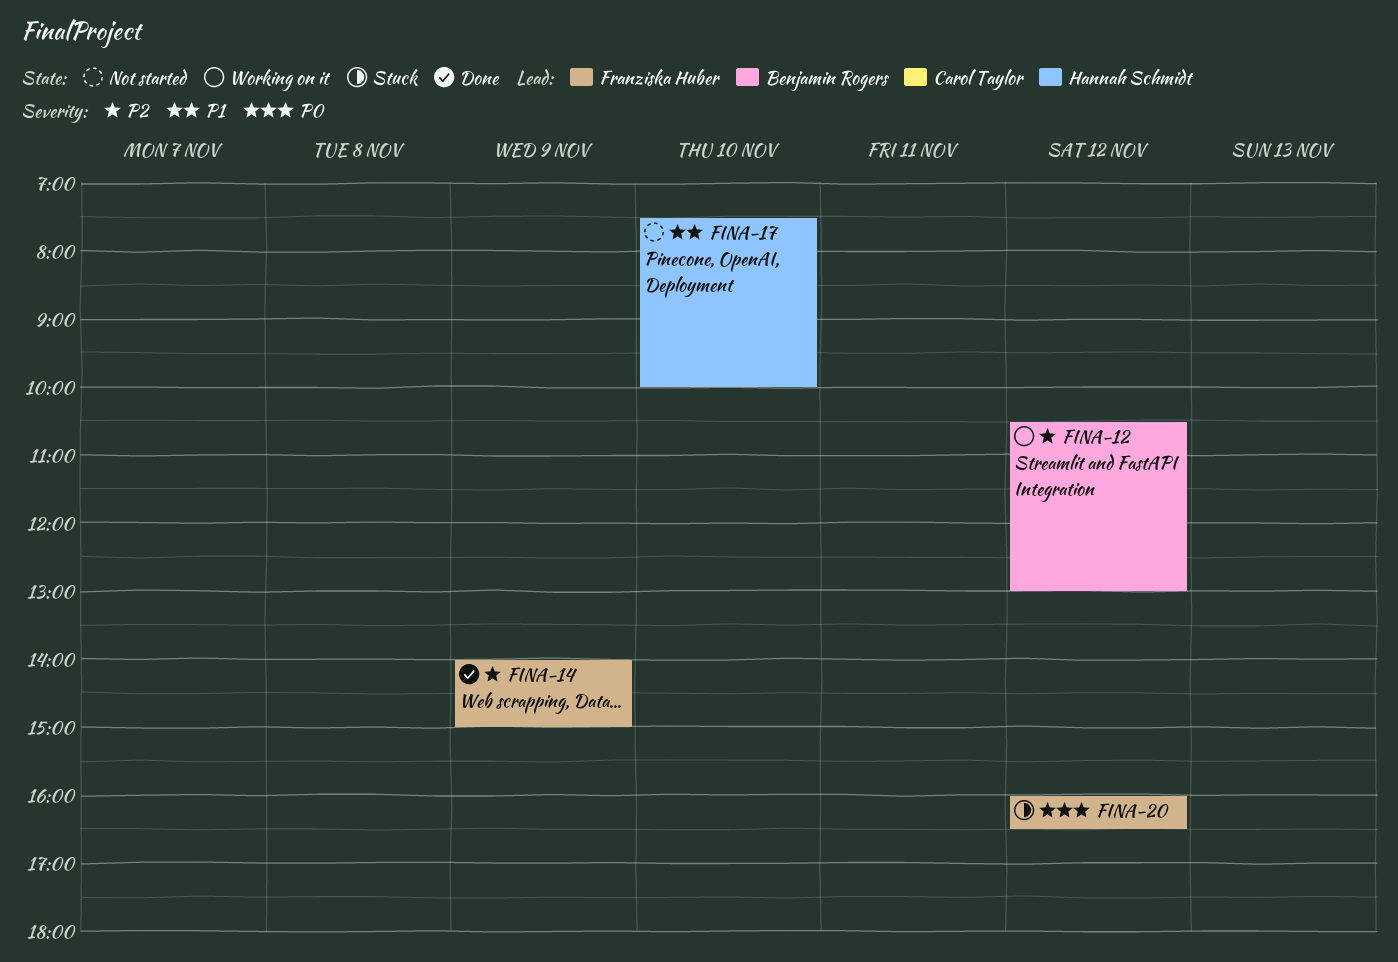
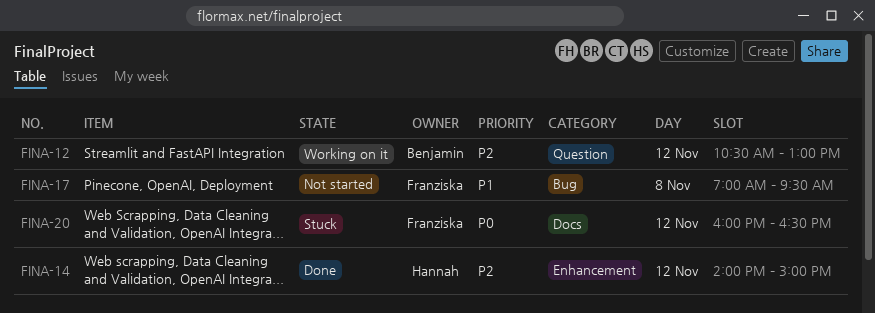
FINA-14, owner: Franziska Huber -> Hannah Schmidt
FINA-14, day: Nov 9 -> Nov 12
FINA-17, owner: Hannah Schmidt -> Franziska Huber
FINA-17, day: Nov 10 -> Nov 8
FINA-17, begins: 07:30 -> 07:00
FINA-17, ends: 10:00 -> 09:30

